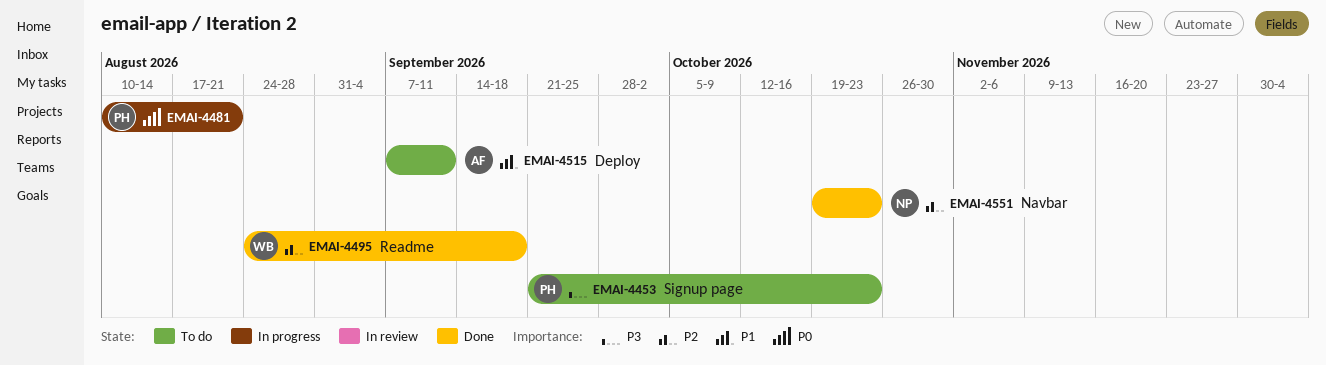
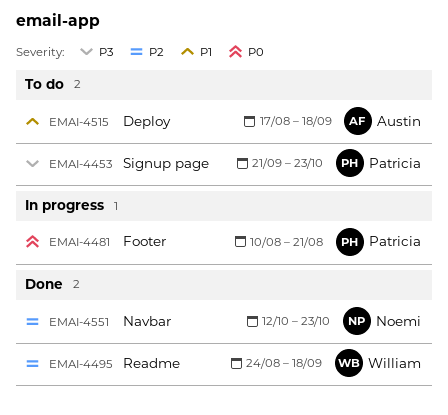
EMAI-4515, start: Sep 7 -> Aug 17
EMAI-4515, due: Sep 11 -> Sep 18
EMAI-4551, start: Oct 19 -> Oct 12

